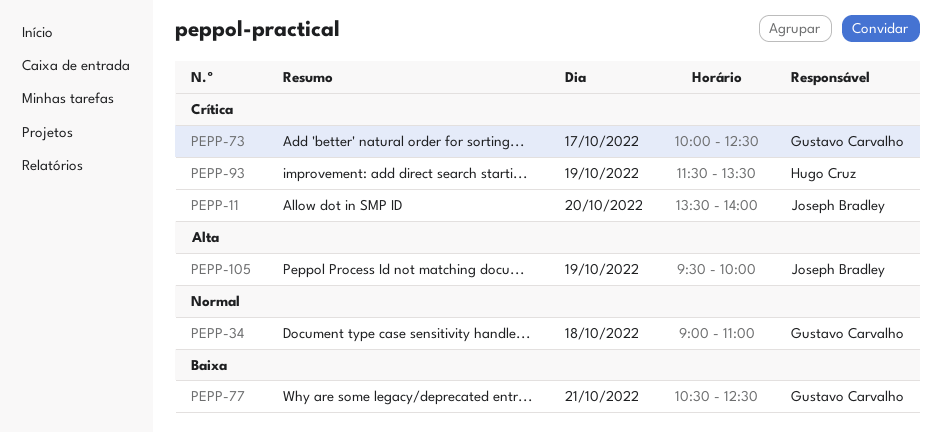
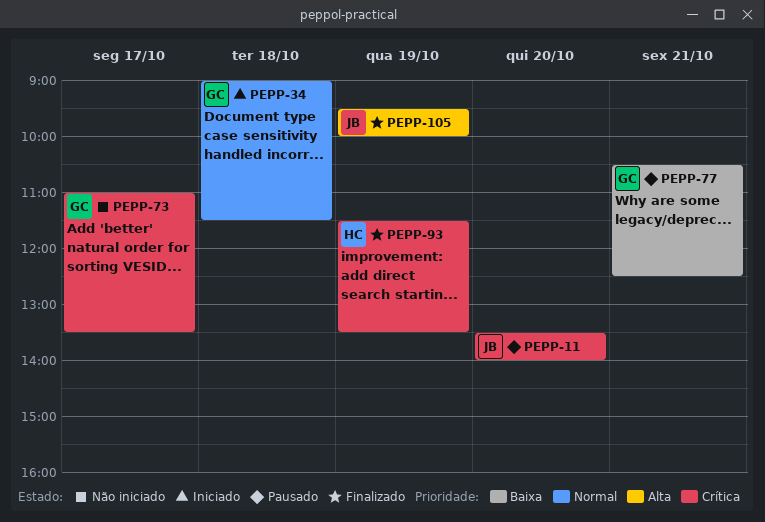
PEPP-34, ends: 11:00 -> 11:30
PEPP-73, begins: 10:00 -> 11:00
PEPP-73, ends: 12:30 -> 13:30

